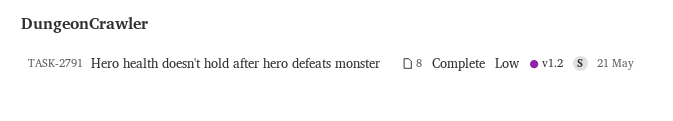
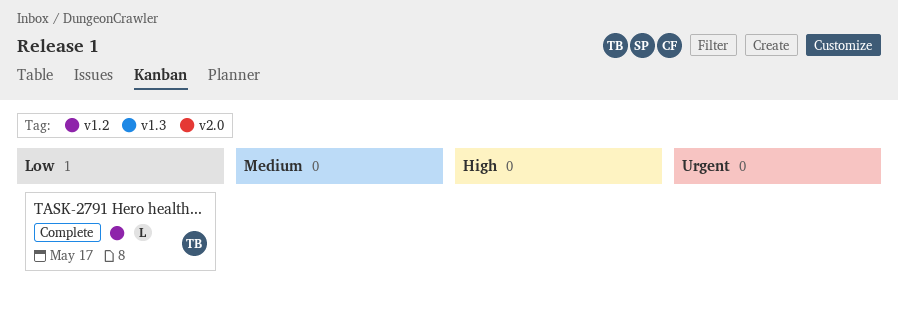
TASK-2791, estimate: S -> L
TASK-2791, due: May 21 -> May 17

